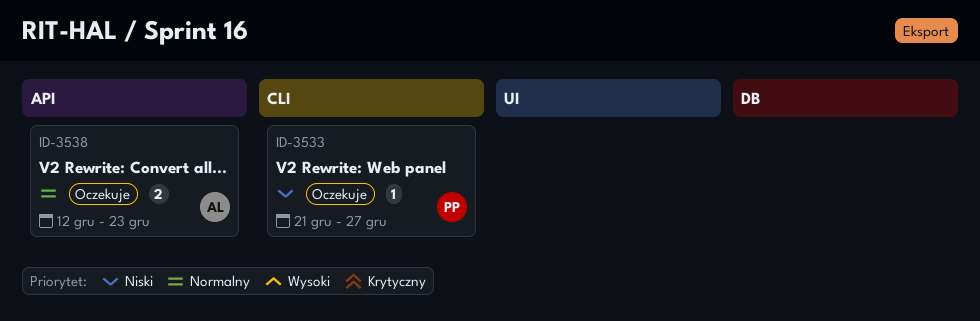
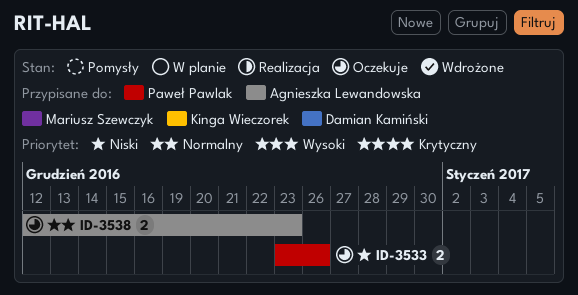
ID-3533, estimate: 1 -> 2
ID-3533, start: Dec 21 -> Dec 23
ID-3533, due: Dec 27 -> Dec 26

